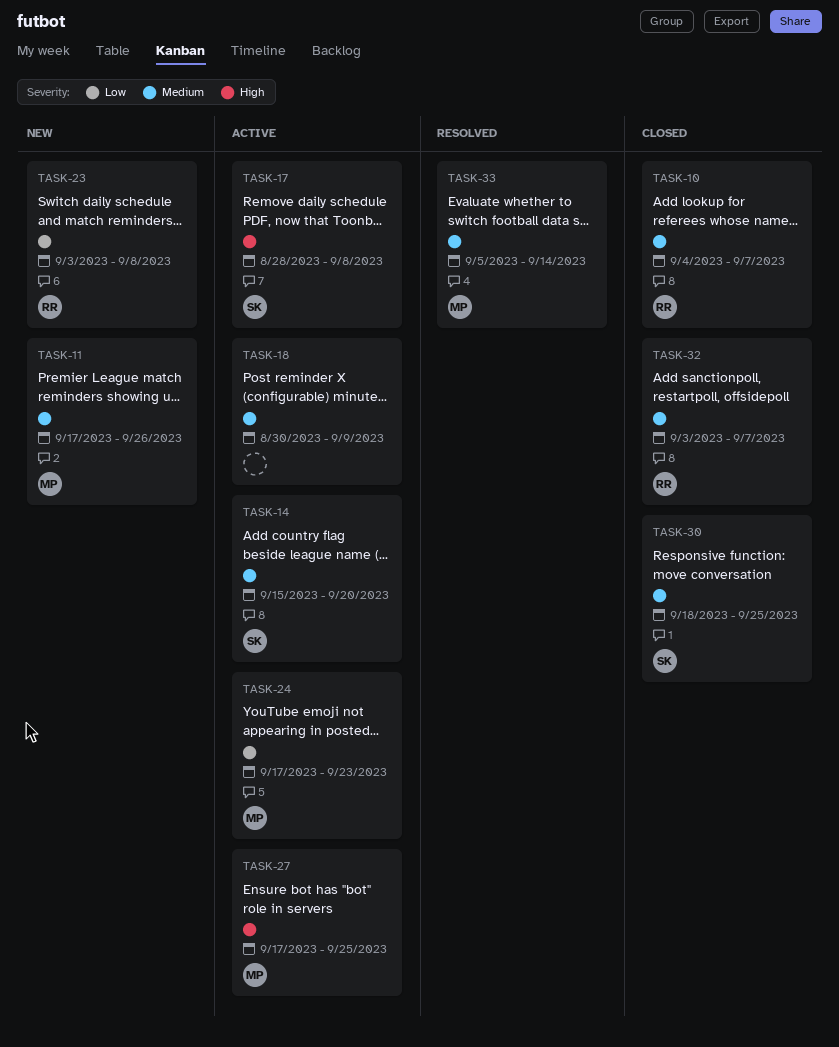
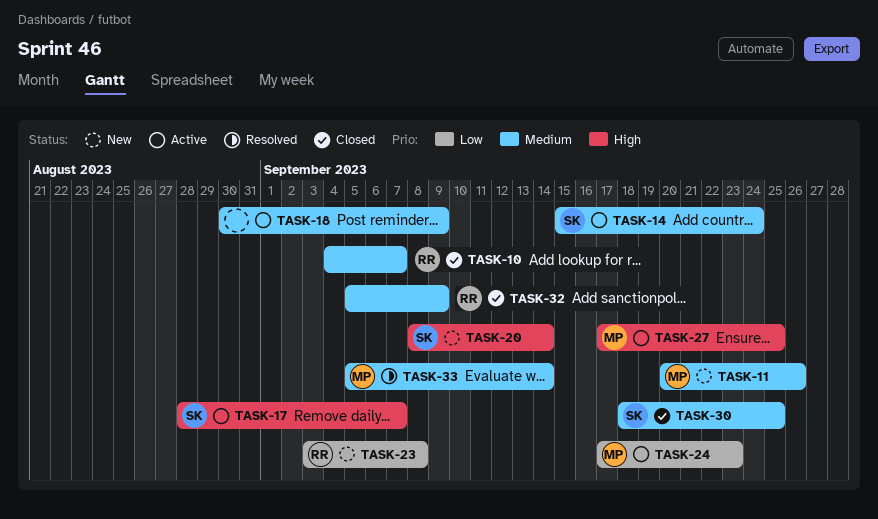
TASK-11, start: Sep 17 -> Sep 20
TASK-14, due: Sep 20 -> Sep 24
TASK-17, due: Sep 8 -> Sep 7
TASK-20: none -> present
TASK-32, start: Sep 3 -> Sep 5
TASK-32, due: Sep 7 -> Sep 9

